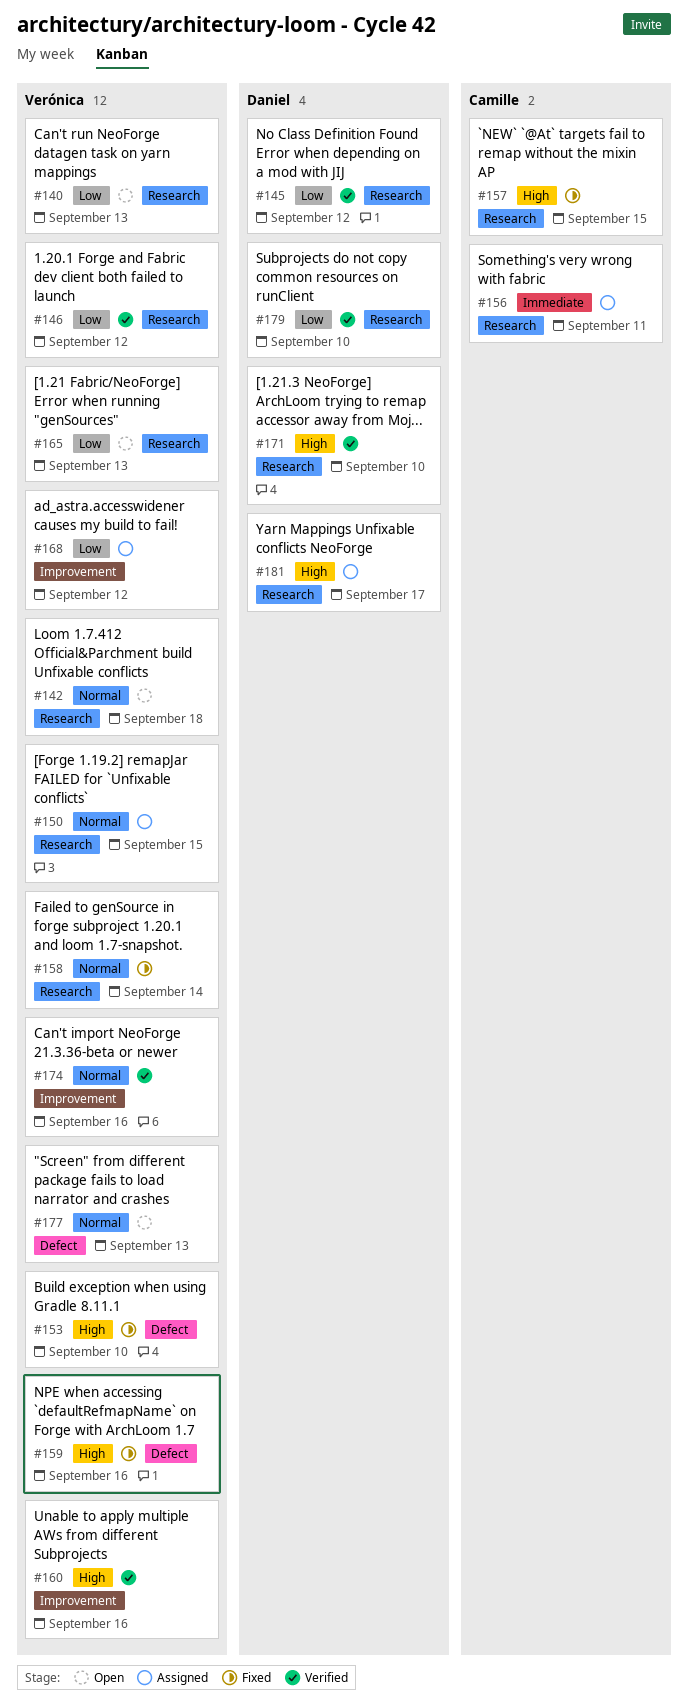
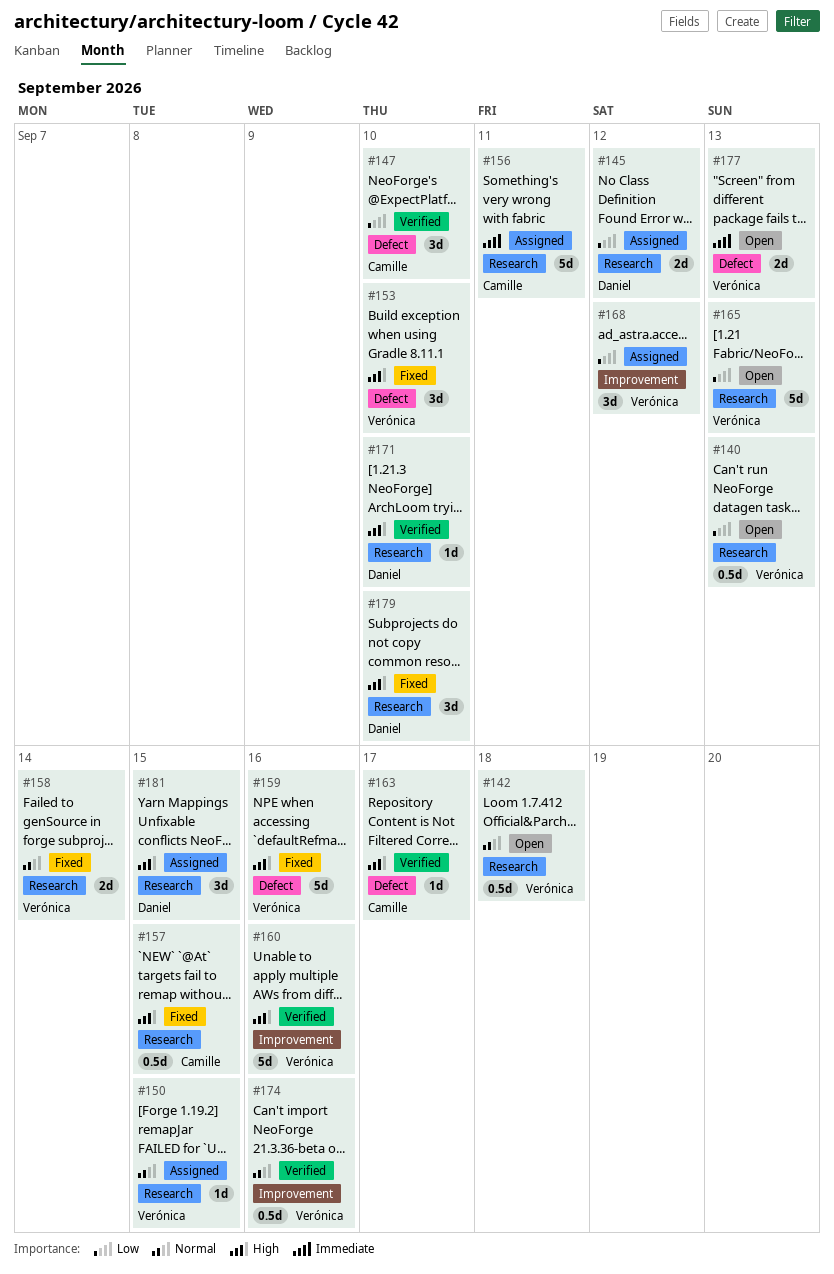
#145, status: Verified -> Assigned
#146: present -> none
#147: none -> present
#163: none -> present
#177, priority: Normal -> Immediate
#179, status: Verified -> Fixed
#179, priority: Low -> High
#181, due: Sep 17 -> Sep 15

